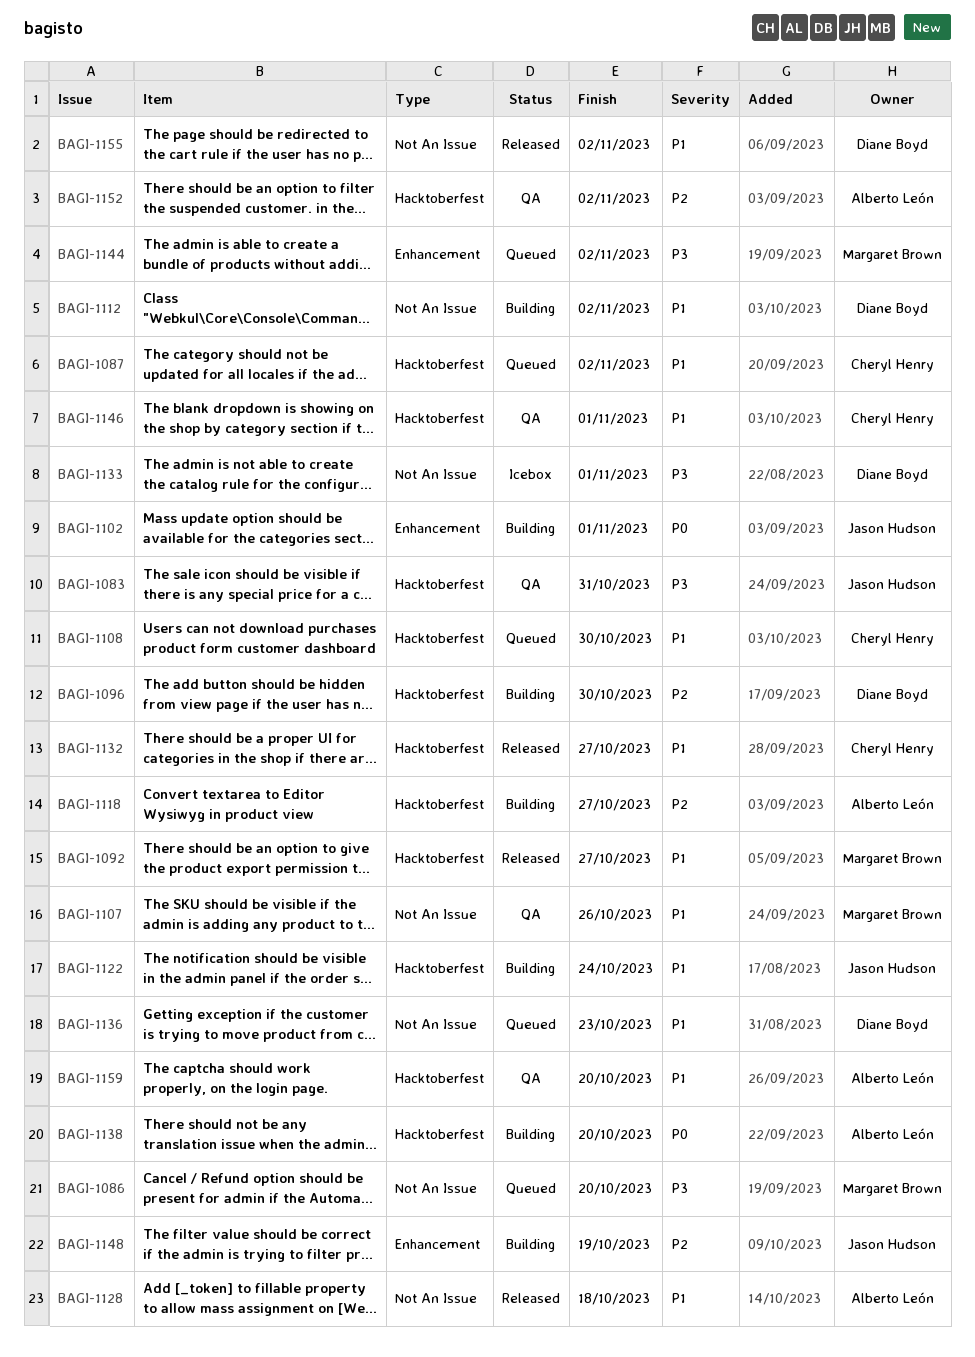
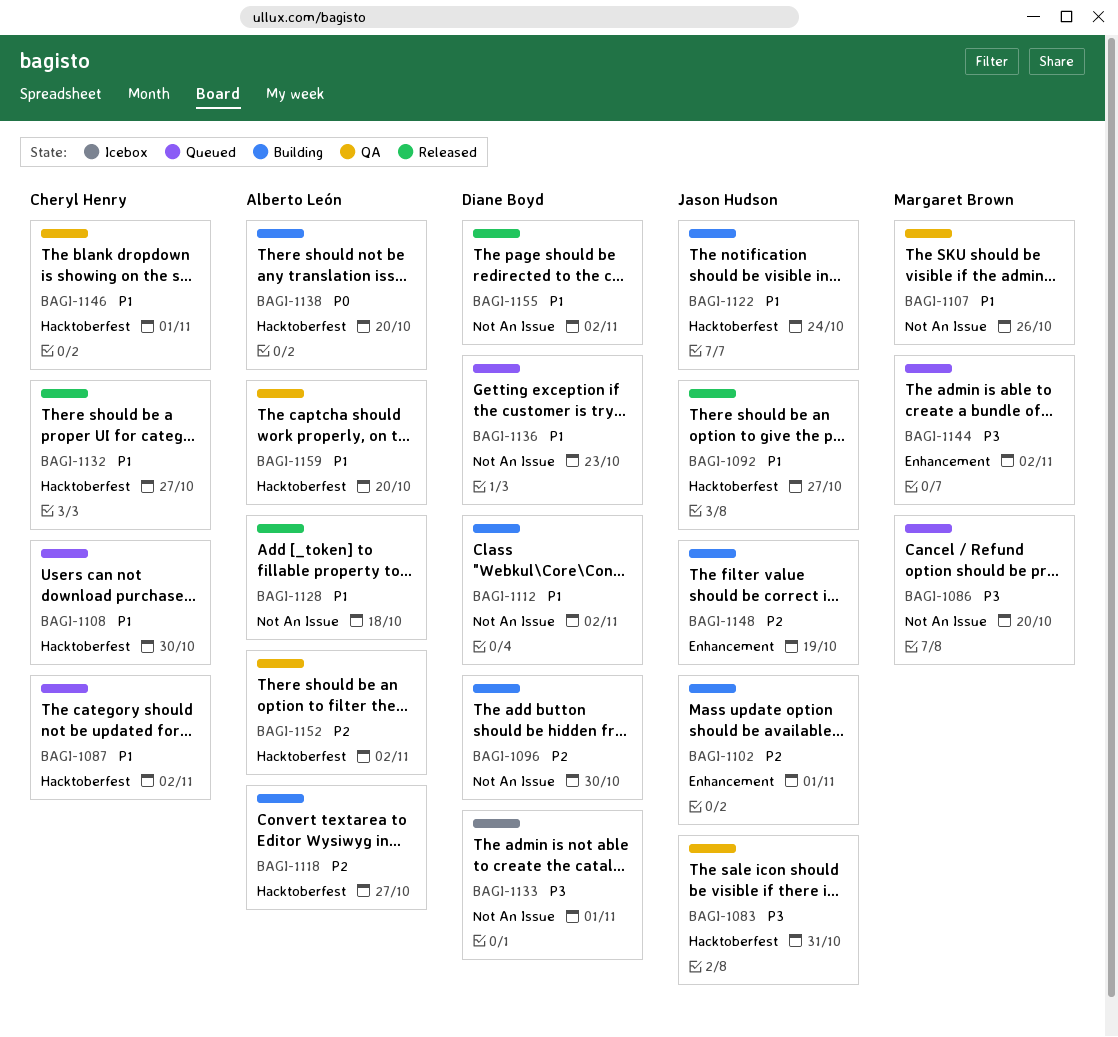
BAGI-1092, owner: Margaret Brown -> Jason Hudson
BAGI-1096, label: Hacktoberfest -> Not An Issue
BAGI-1102, priority: P0 -> P2

